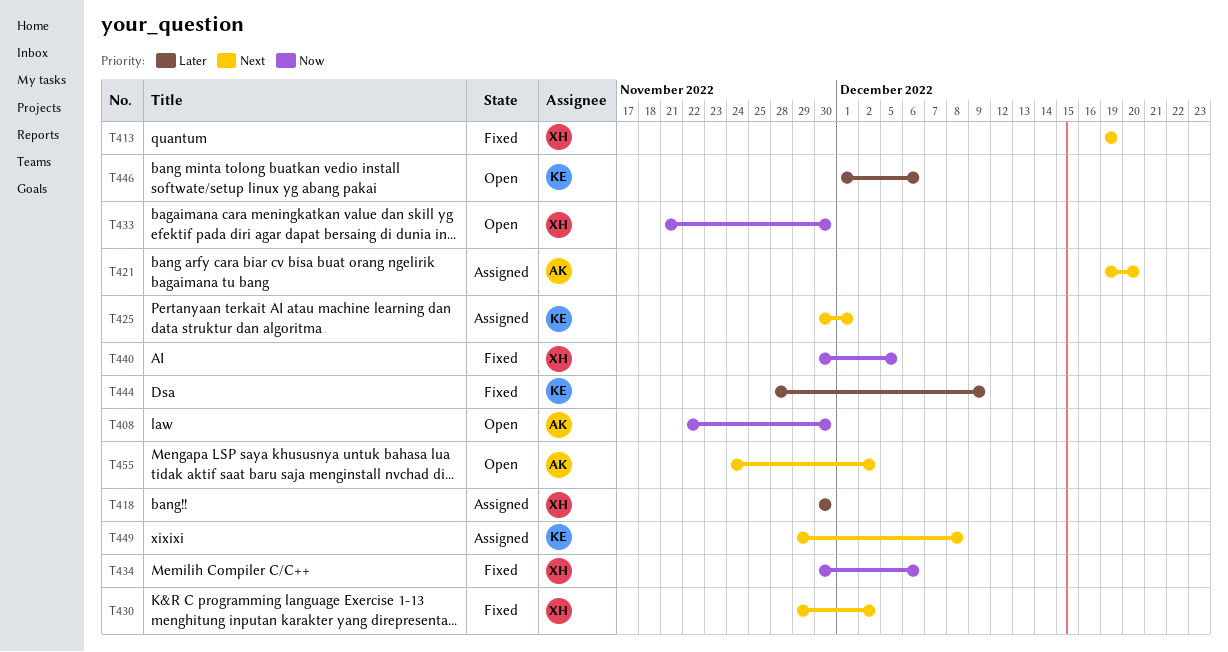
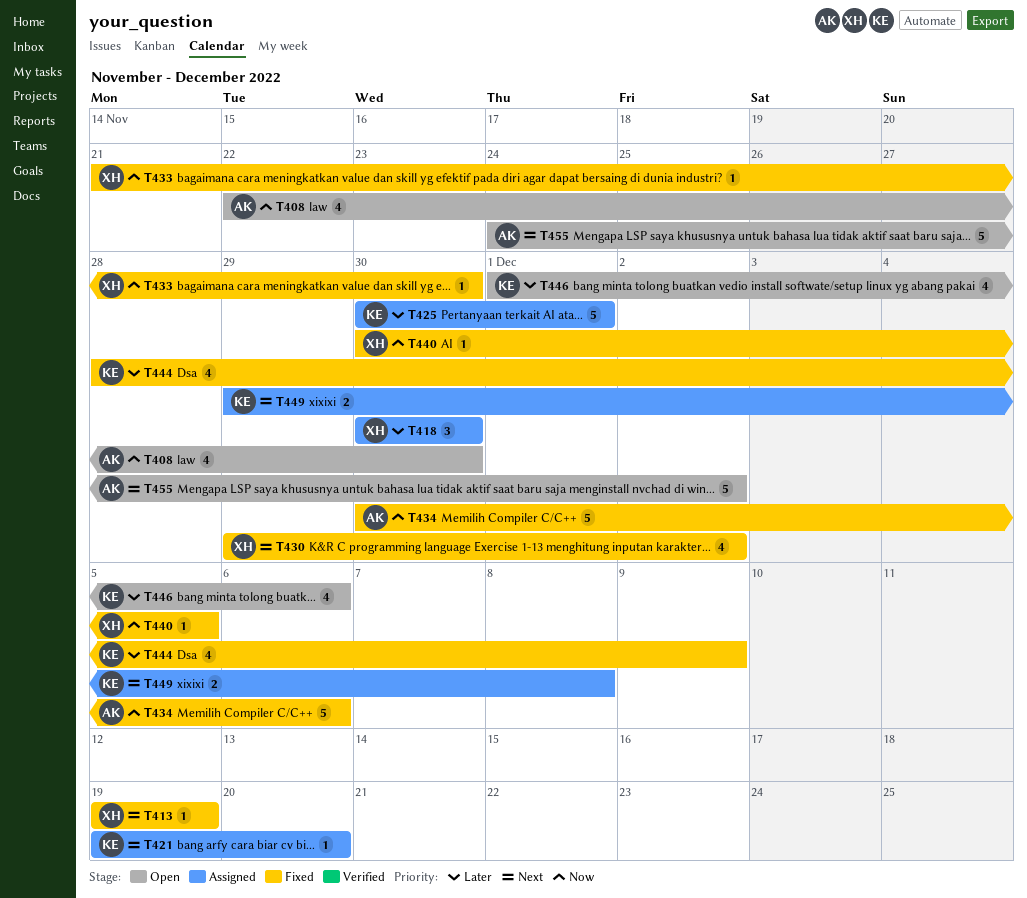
T421, owner: AK -> KE
T425, priority: Next -> Later
T433, status: Open -> Fixed
T434, owner: XH -> AK

